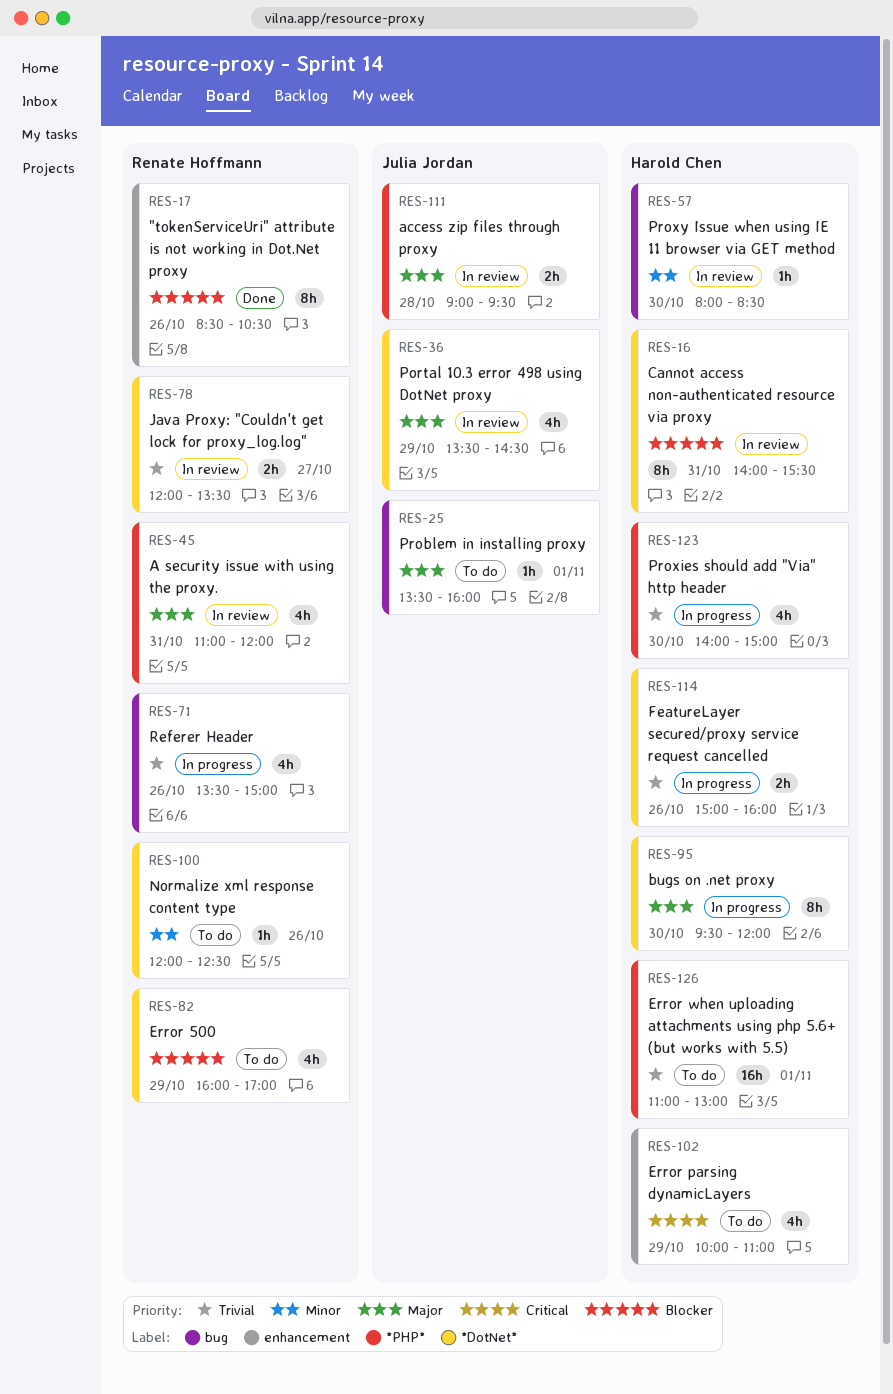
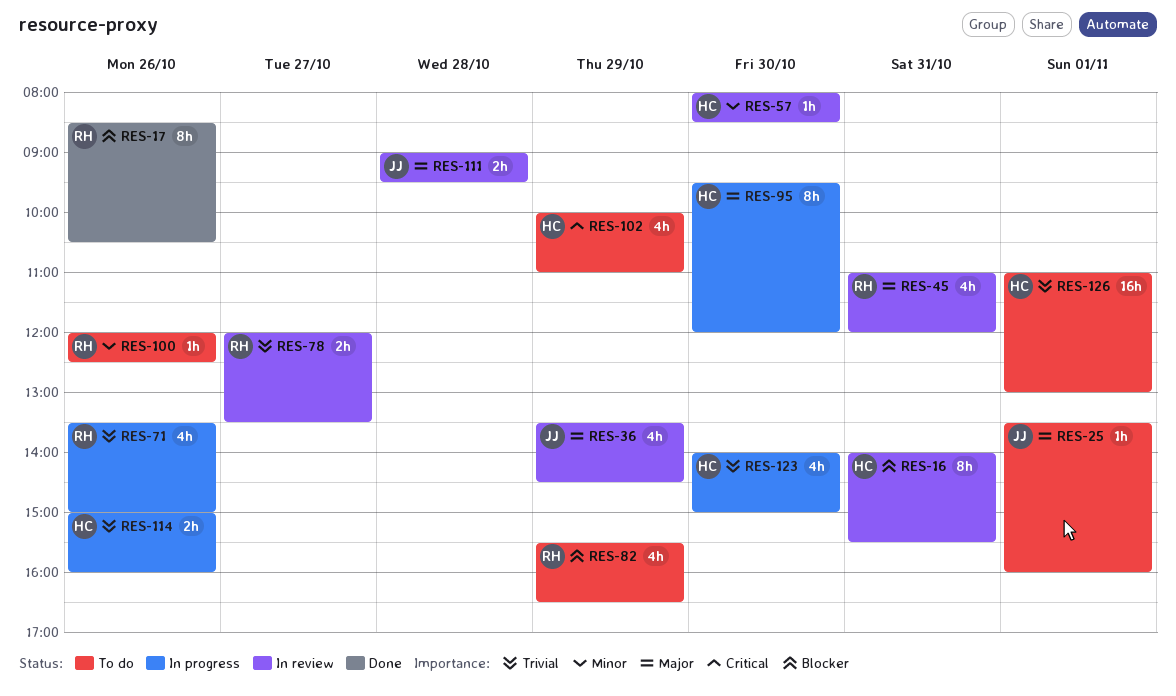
RES-82, begins: 16:00 -> 15:30
RES-82, ends: 17:00 -> 16:30

